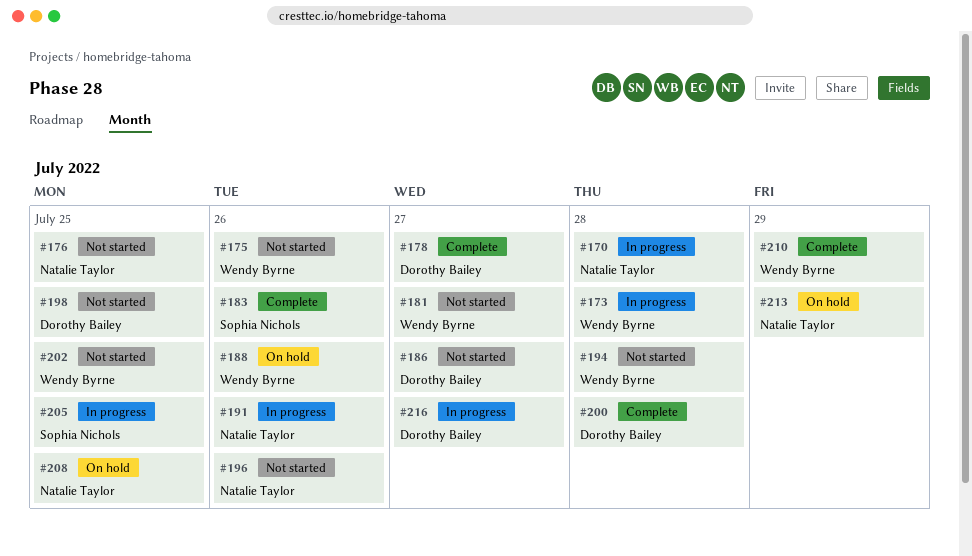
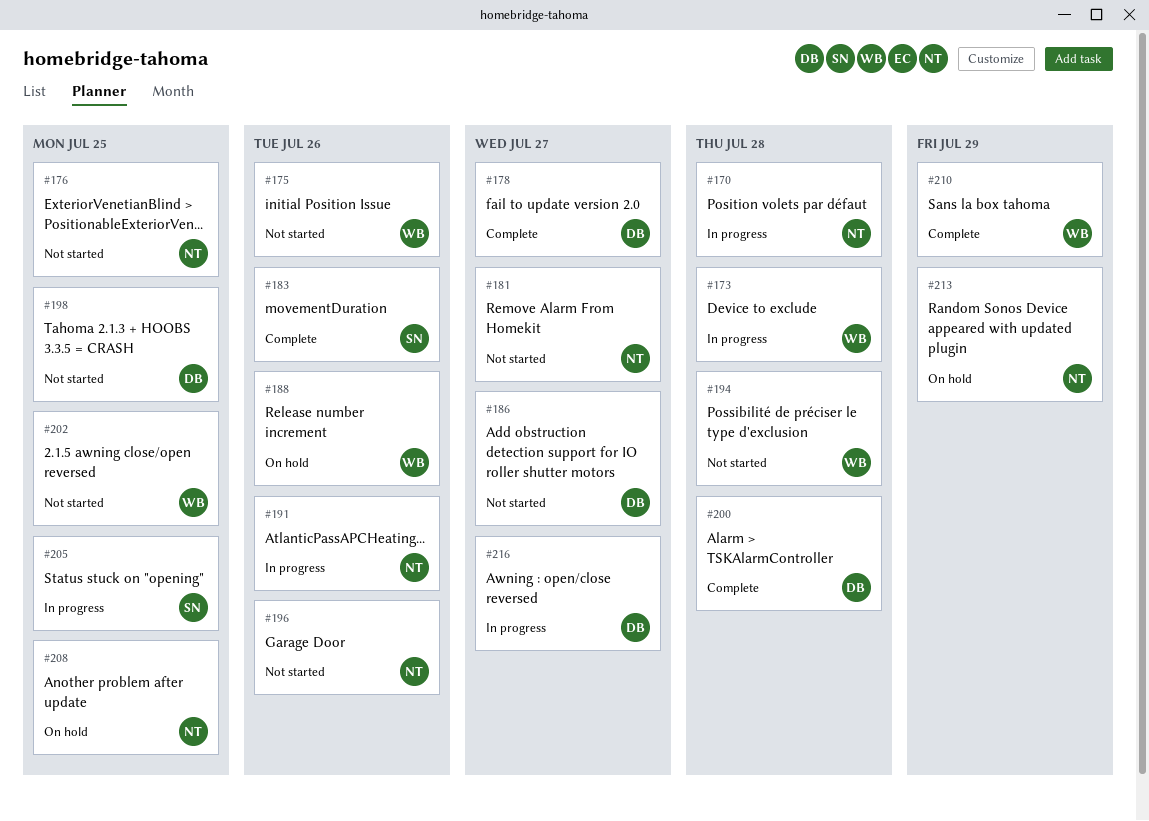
#181, owner: Wendy Byrne -> Natalie Taylor

